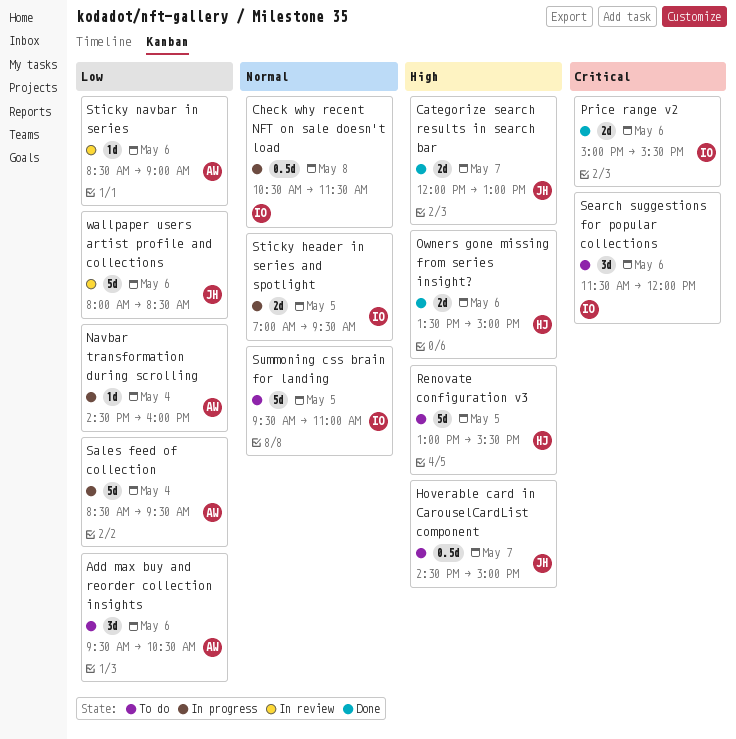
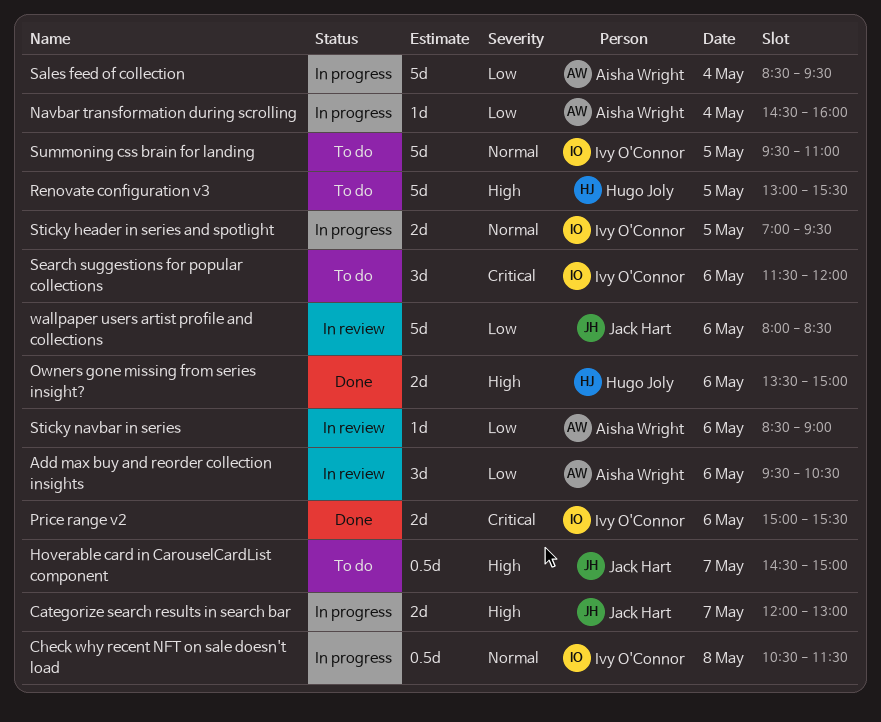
Add max buy and reorder collection insights, status: To do -> In review
Categorize search results in search bar, status: Done -> In progress

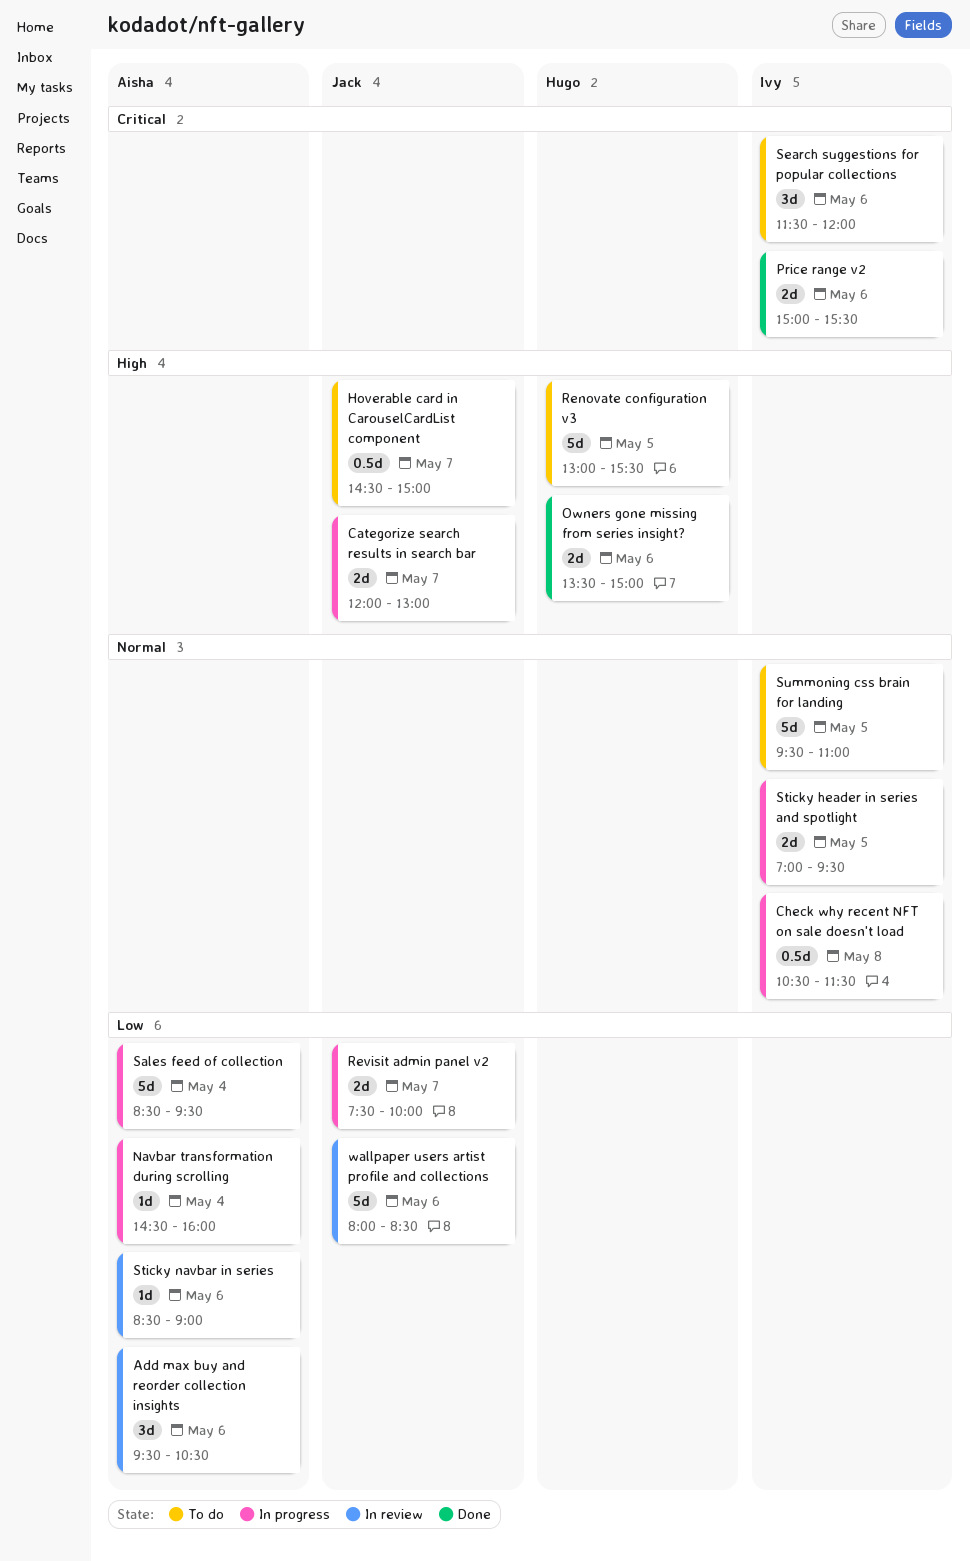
Revisit admin panel v2: none -> present

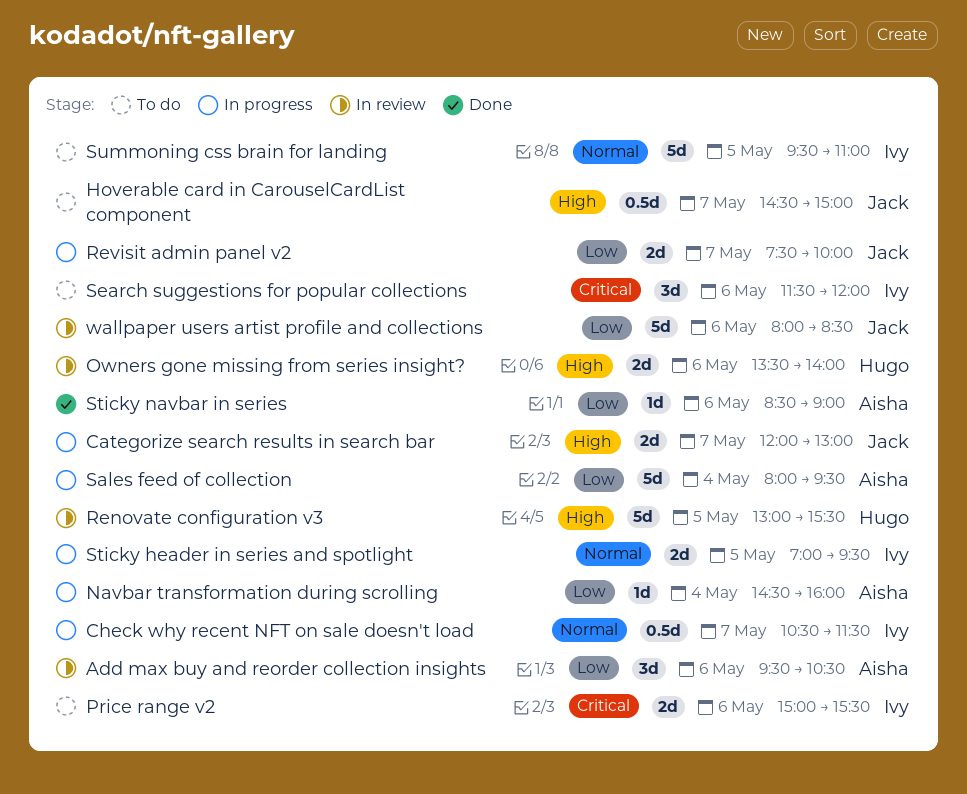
Check why recent NFT on sale doesn't load, day: May 8 -> May 7
Owners gone missing from series insight?, status: Done -> In review
Owners gone missing from series insight?, ends: 15:00 -> 14:00
Price range v2, status: Done -> To do
Renovate configuration v3, status: To do -> In review
Sales feed of collection, begins: 08:30 -> 08:00
Sticky navbar in series, status: In review -> Done

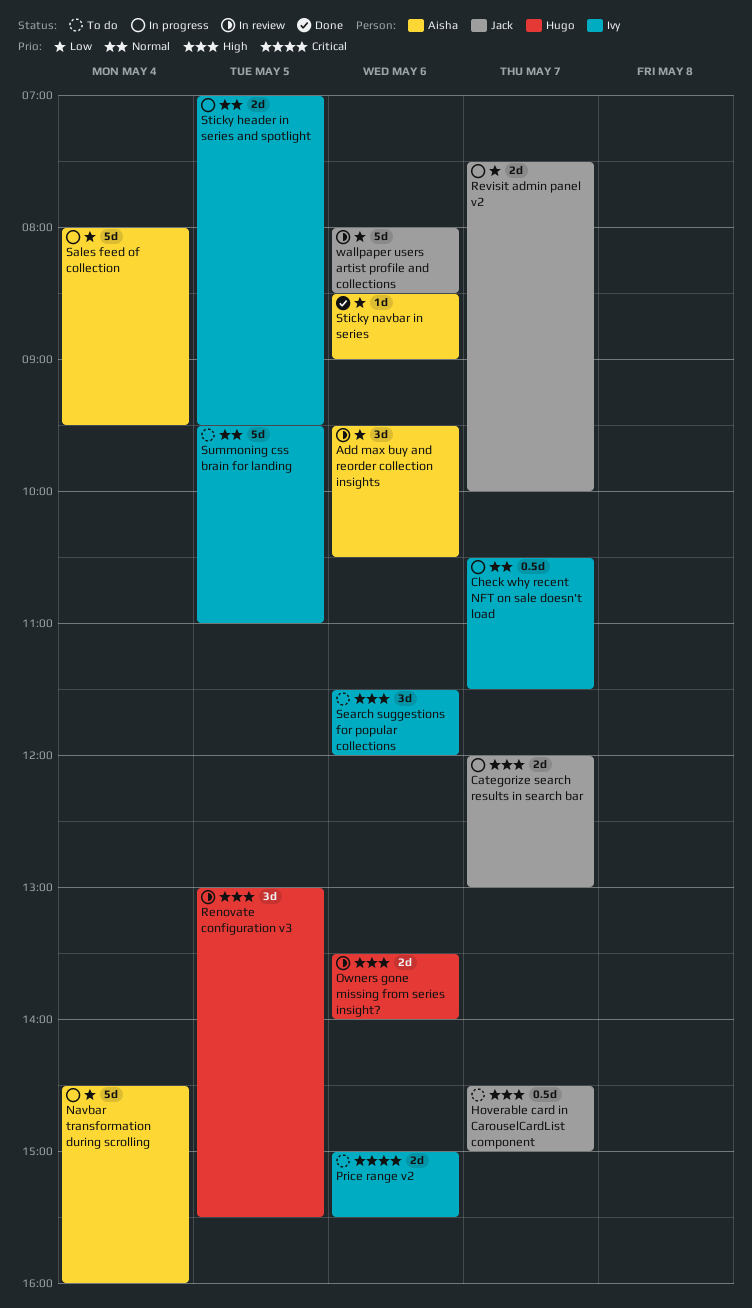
Navbar transformation during scrolling, estimate: 1d -> 5d
Renovate configuration v3, estimate: 5d -> 3d
Search suggestions for popular collections, priority: Critical -> High

